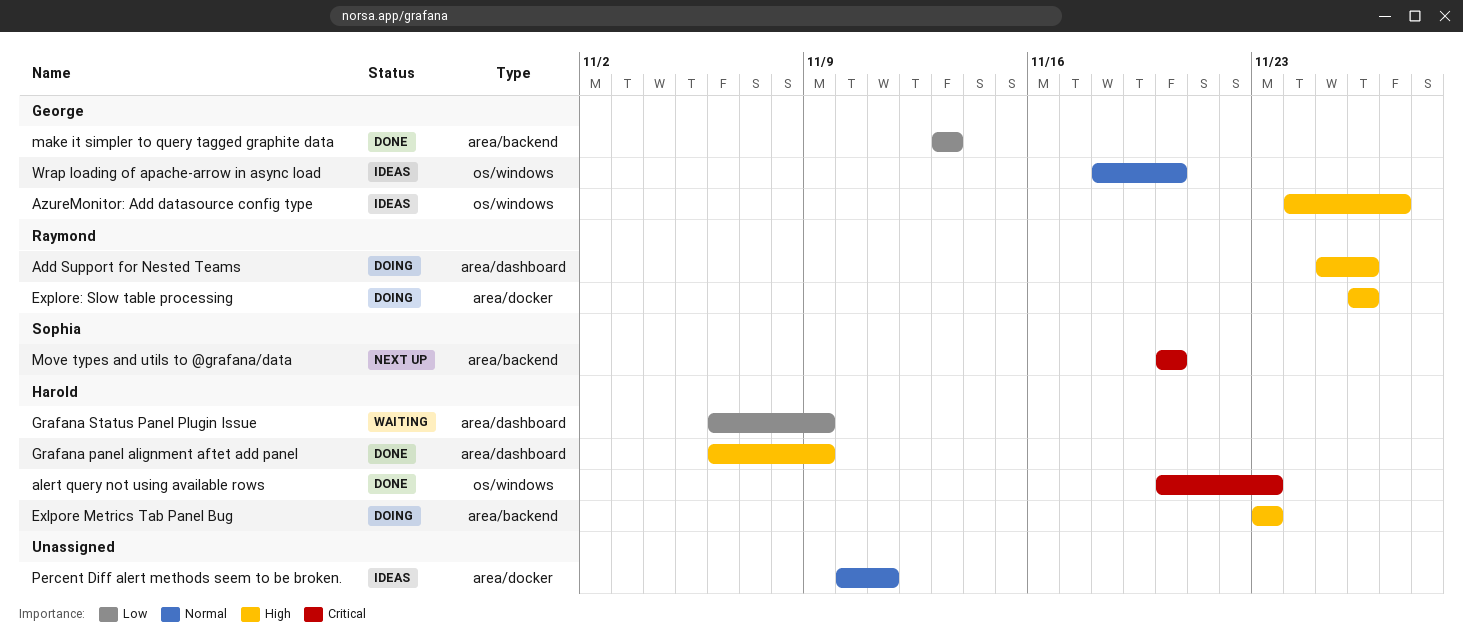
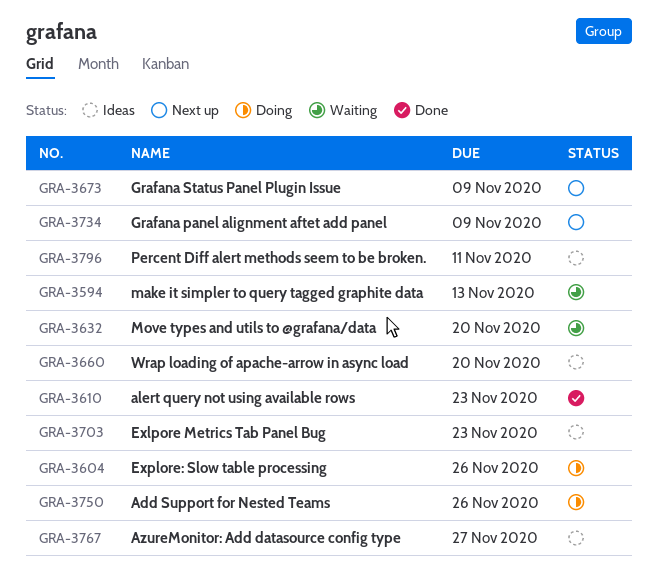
Exlpore Metrics Tab Panel Bug, status: Doing -> Ideas
Grafana panel alignment aftet add panel, status: Done -> Next up
Grafana Status Panel Plugin Issue, status: Waiting -> Next up
make it simpler to query tagged graphite data, status: Done -> Waiting
Move types and utils to @grafana/data, status: Next up -> Waiting

